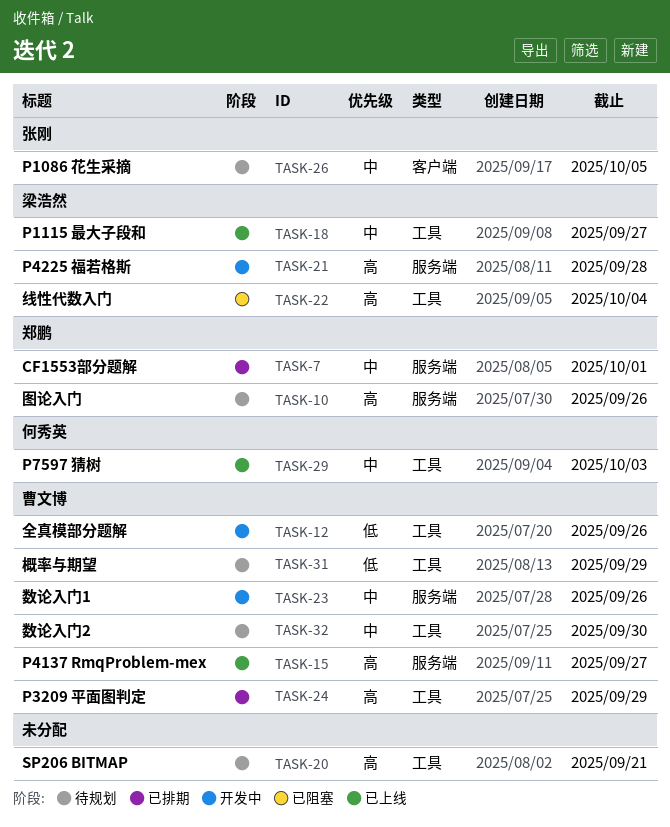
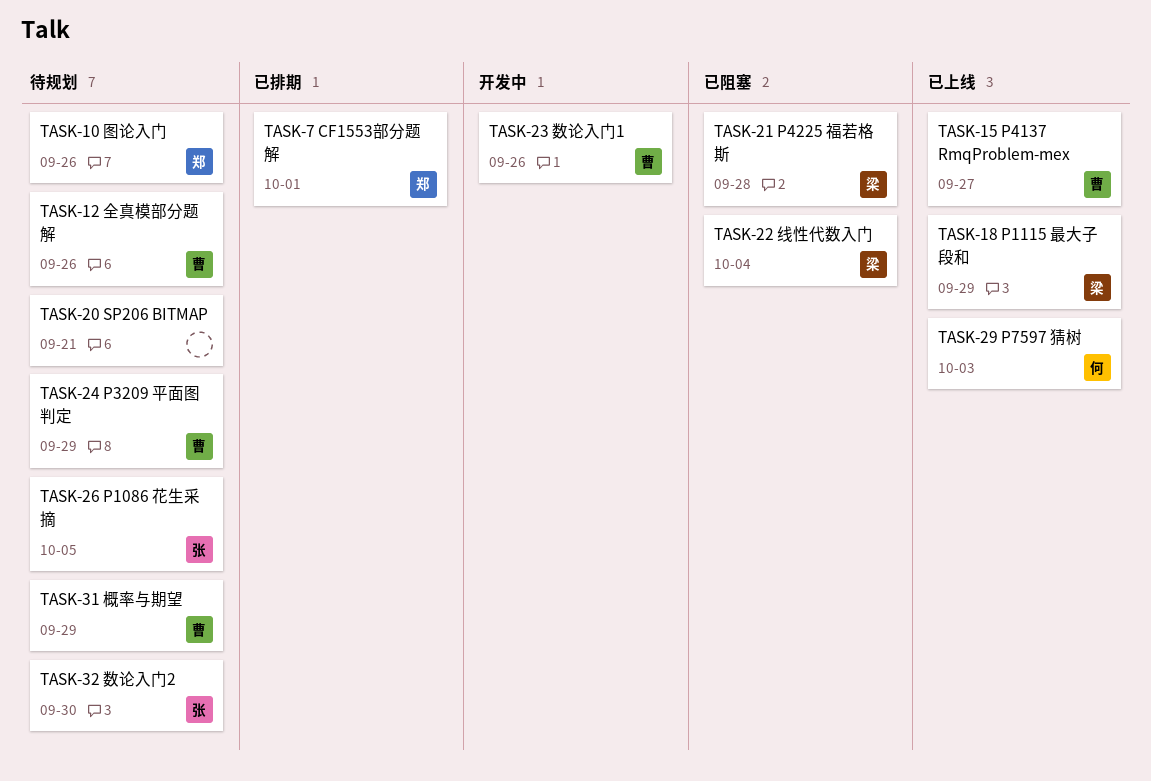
TASK-12, status: 开发中 -> 待规划
TASK-18, due: Sep 27 -> Sep 29
TASK-21, status: 开发中 -> 已阻塞
TASK-24, status: 已排期 -> 待规划
TASK-32, owner: 曹文博 -> 张刚

